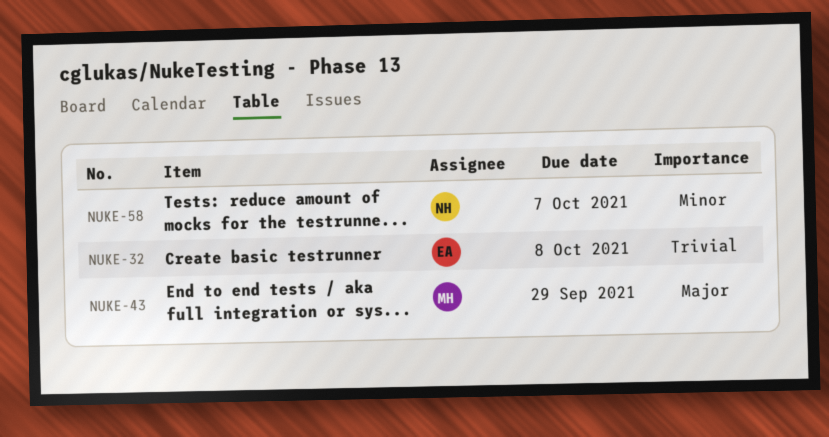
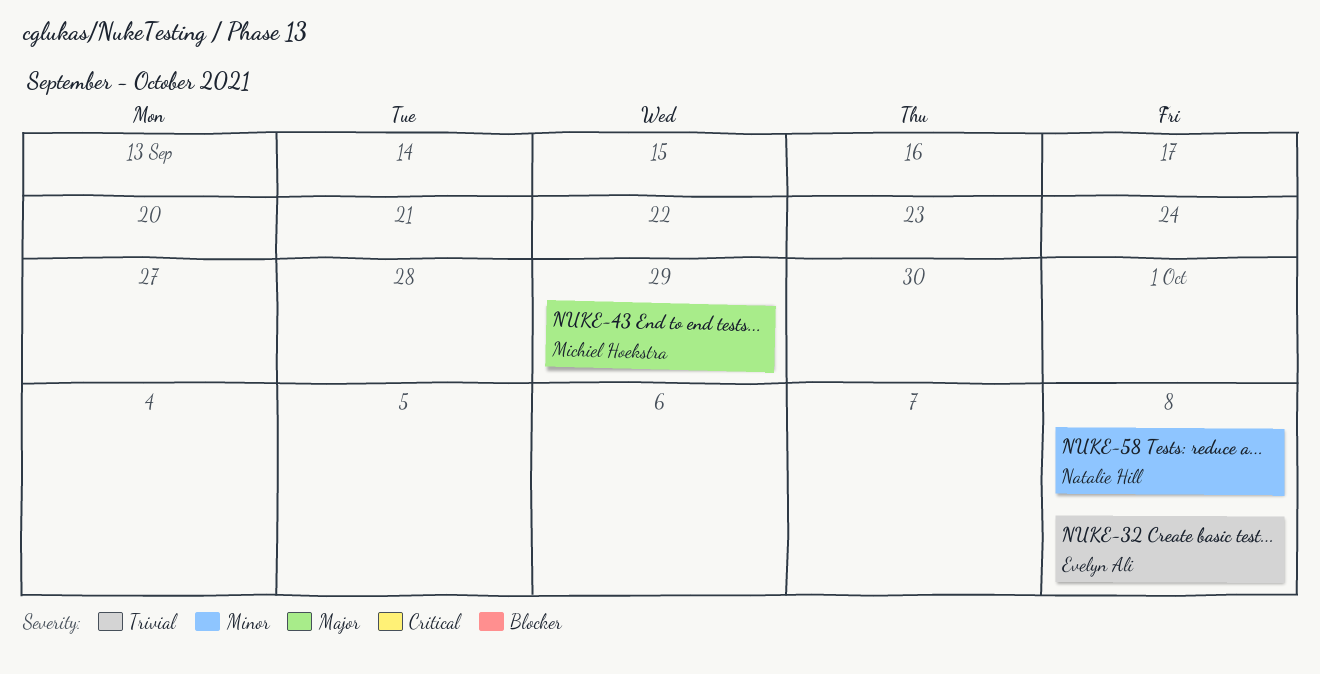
NUKE-58, due: Oct 7 -> Oct 8

